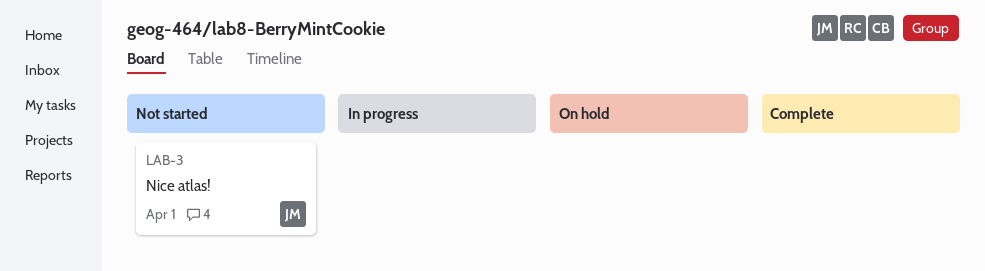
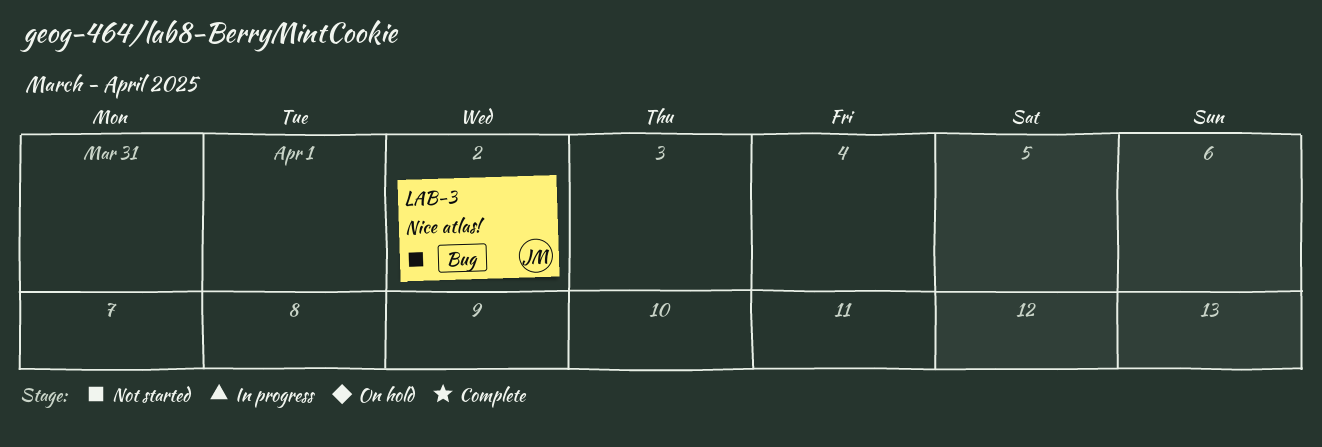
LAB-3, due: Apr 1 -> Apr 2

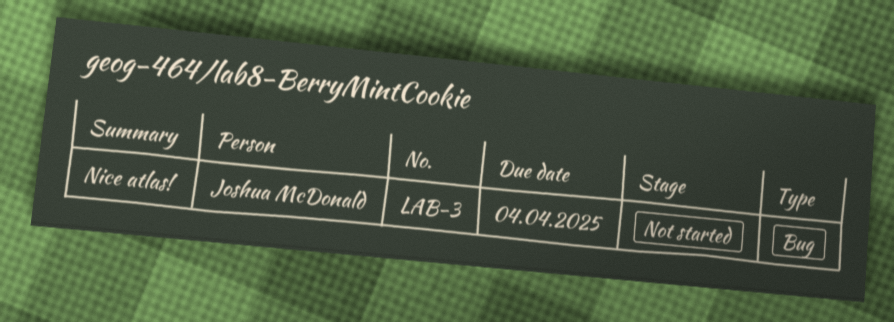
LAB-3, due: Apr 2 -> Apr 4

